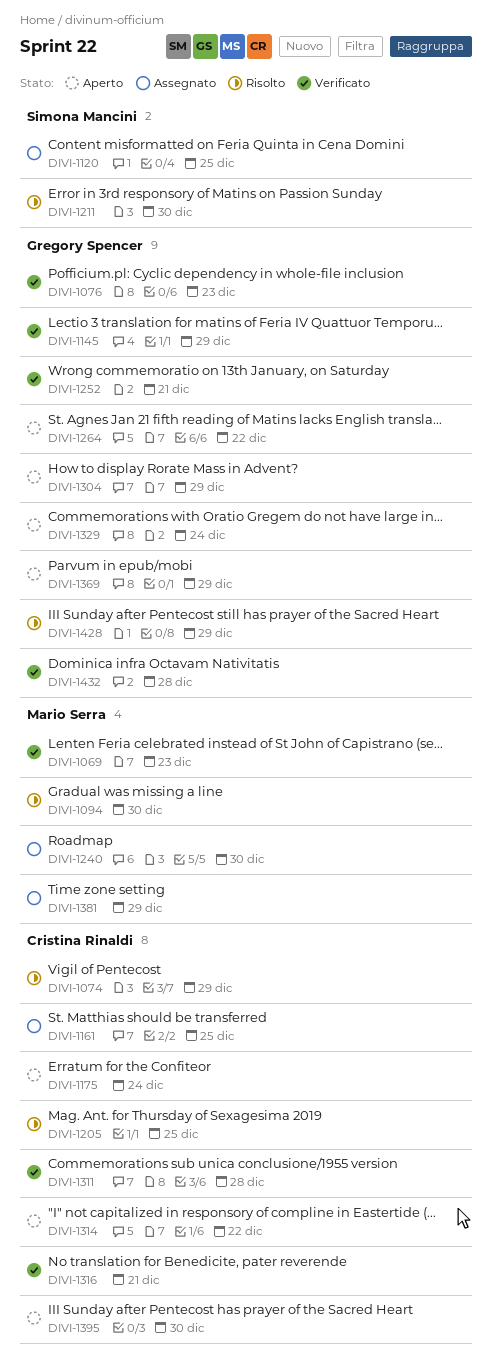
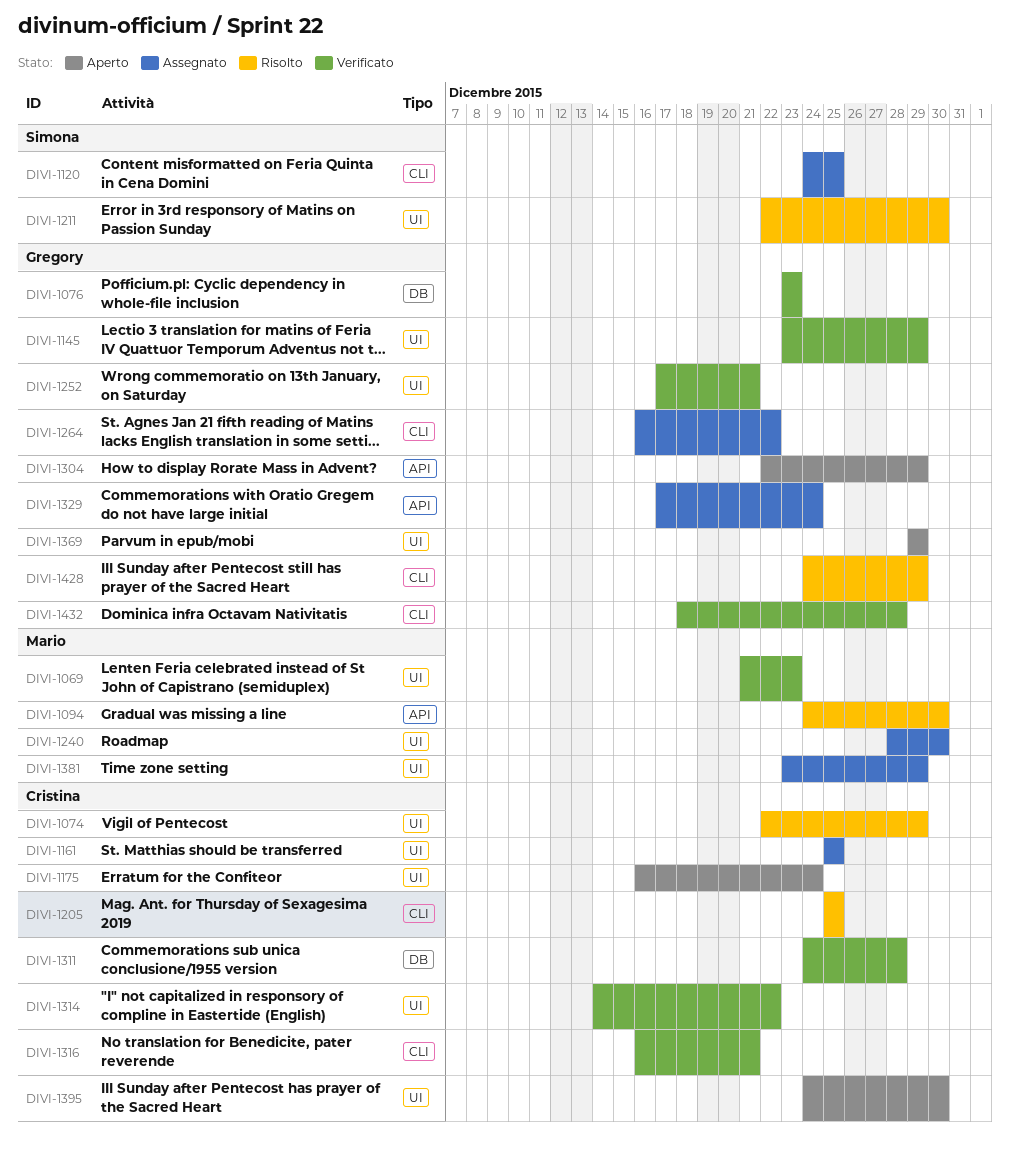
DIVI-1264, status: Aperto -> Assegnato
DIVI-1314, status: Aperto -> Verificato
DIVI-1329, status: Aperto -> Assegnato

